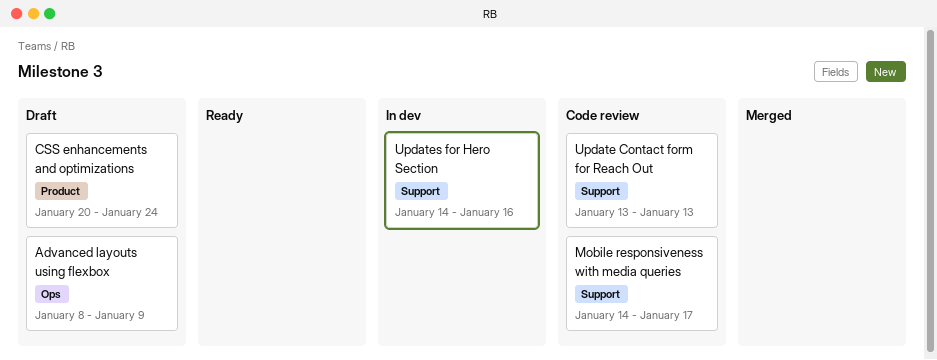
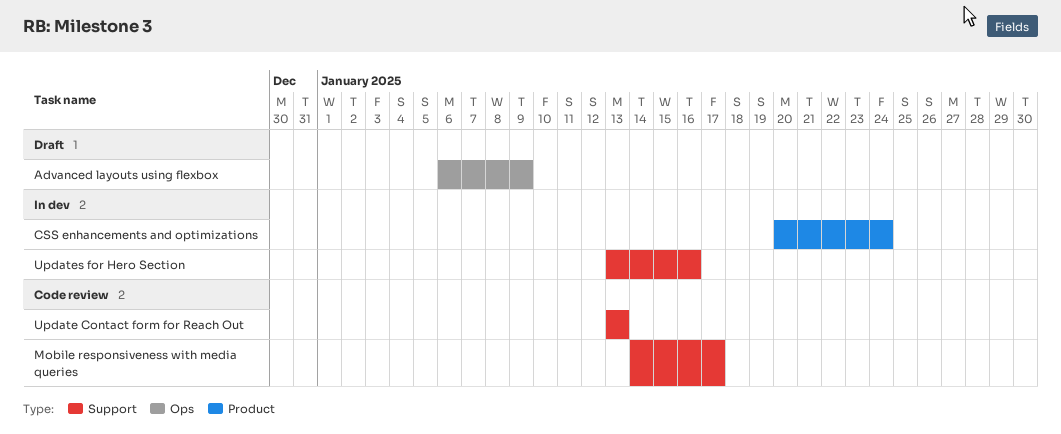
Advanced layouts using flexbox, start: Jan 8 -> Jan 6
CSS enhancements and optimizations, status: Draft -> In dev
Updates for Hero Section, start: Jan 14 -> Jan 13

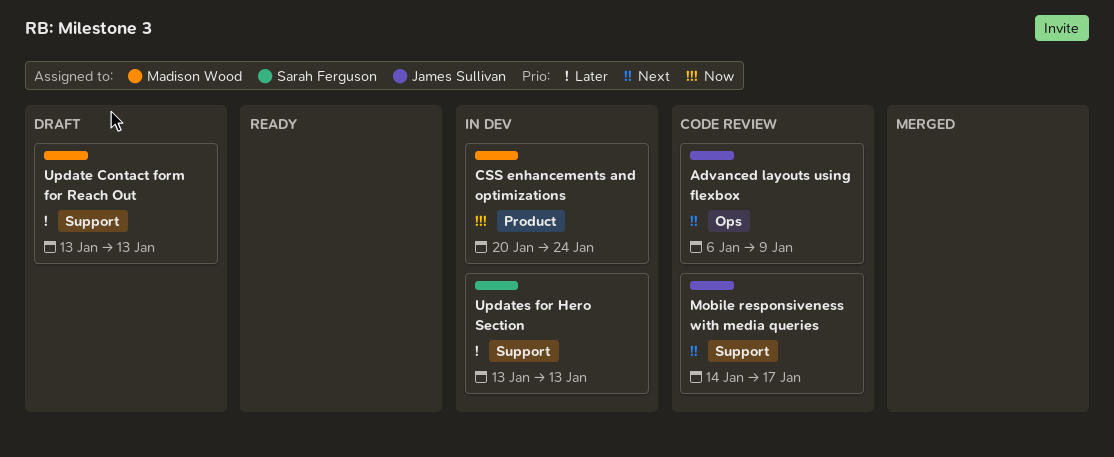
Advanced layouts using flexbox, status: Draft -> Code review
Update Contact form for Reach Out, status: Code review -> Draft
Updates for Hero Section, due: Jan 16 -> Jan 13

